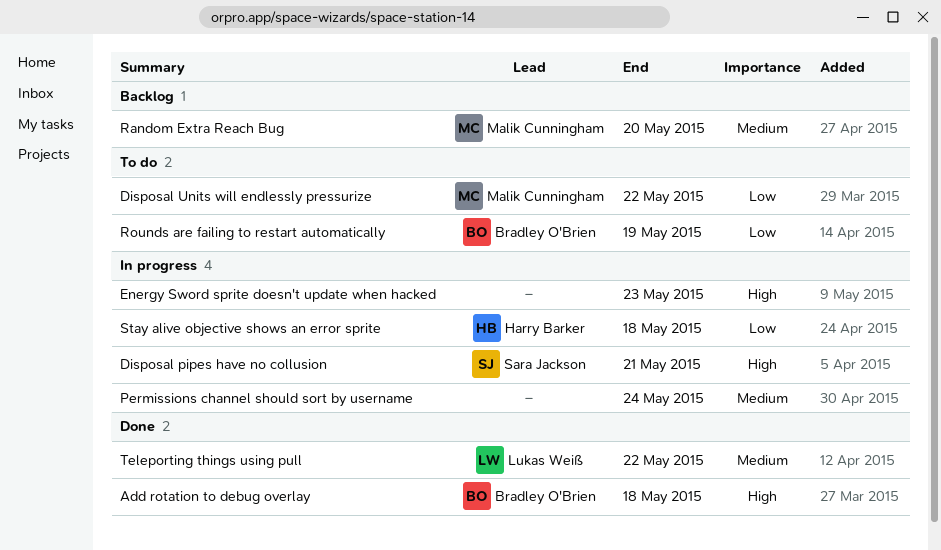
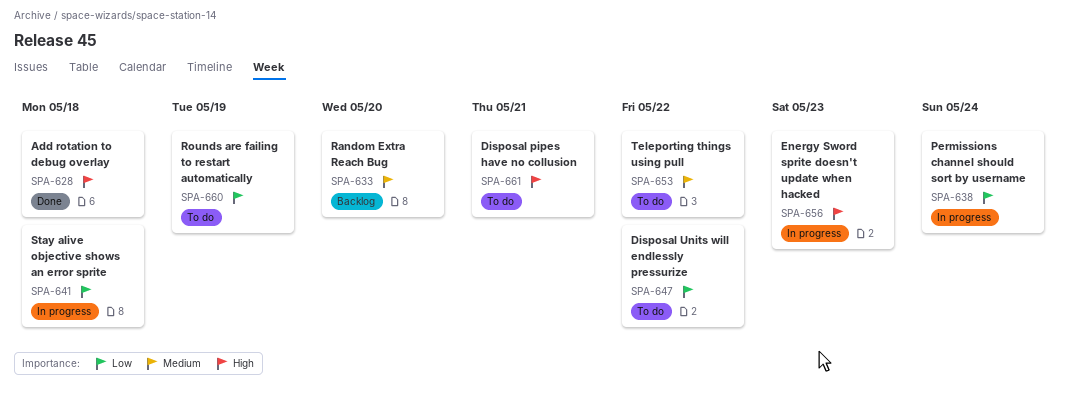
Disposal pipes have no collusion, status: In progress -> To do
Permissions channel should sort by username, priority: Medium -> Low
Teleporting things using pull, status: Done -> To do

